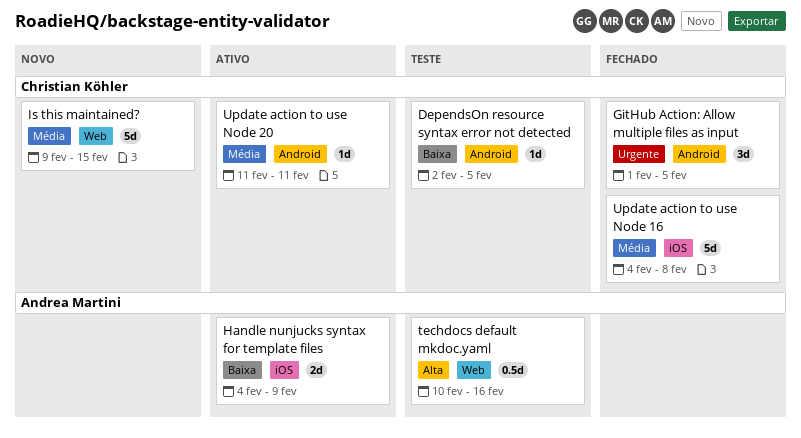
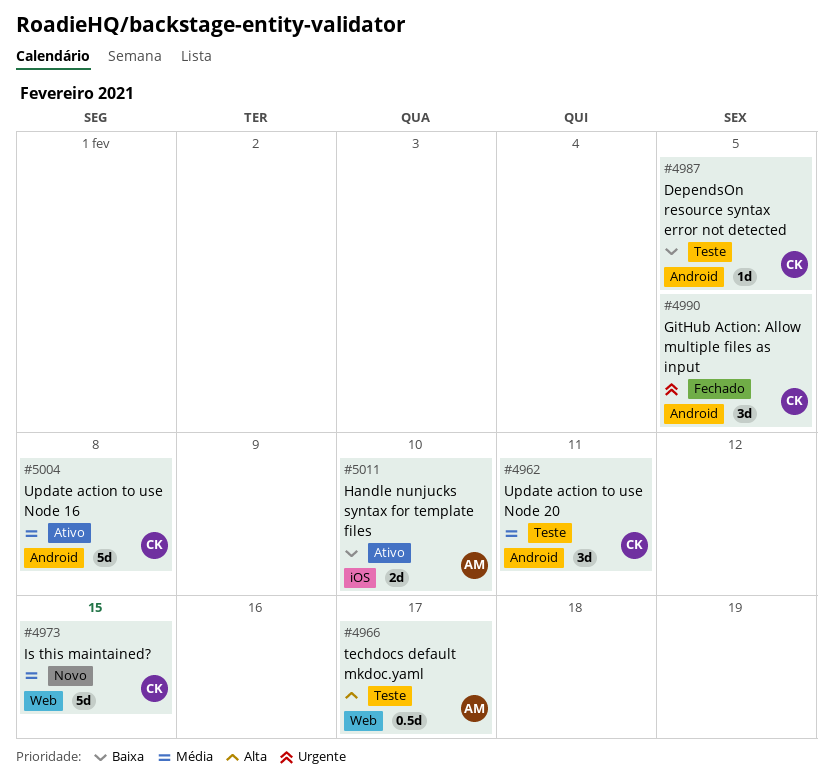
Handle nunjucks syntax for template files, due: Feb 9 -> Feb 10
techdocs default mkdoc.yaml, due: Feb 16 -> Feb 17
Update action to use Node 16, status: Fechado -> Ativo
Update action to use Node 16, label: iOS -> Android
Update action to use Node 20, status: Ativo -> Teste
Update action to use Node 20, estimate: 1d -> 3d

